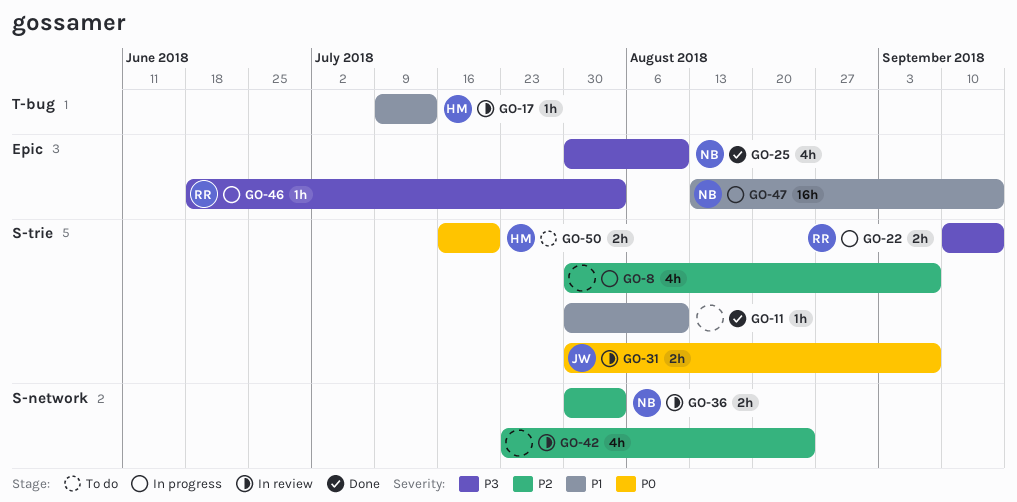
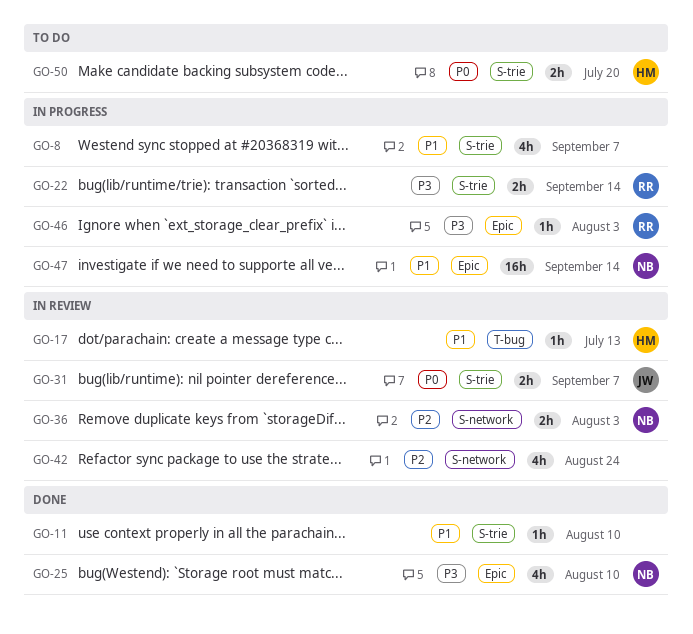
GO-8, priority: P2 -> P1

